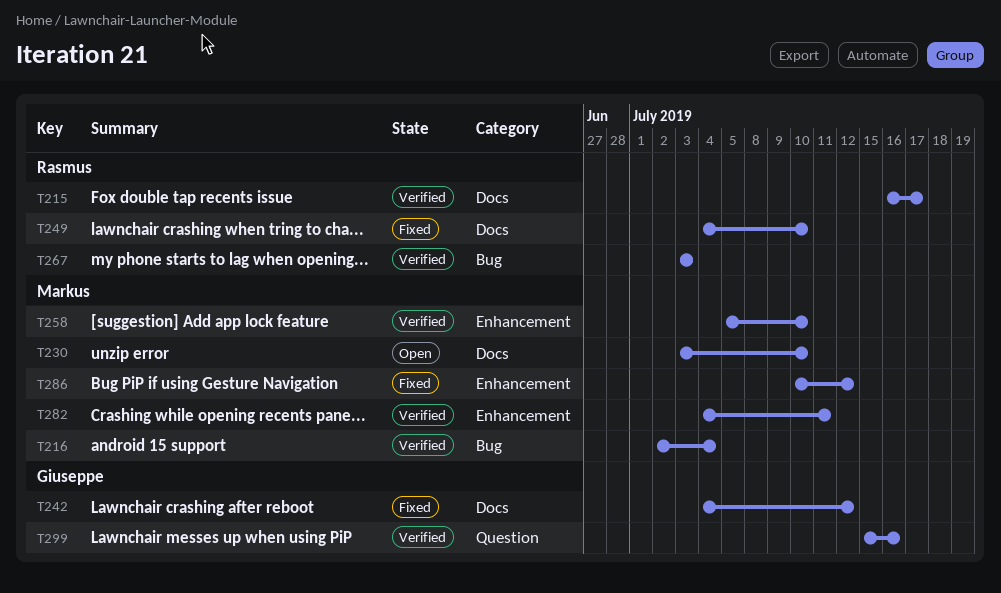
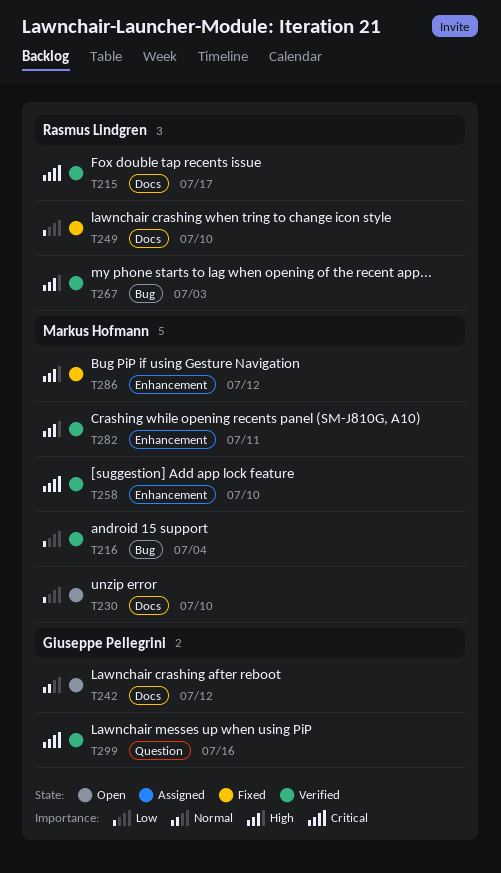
T242, status: Fixed -> Open

